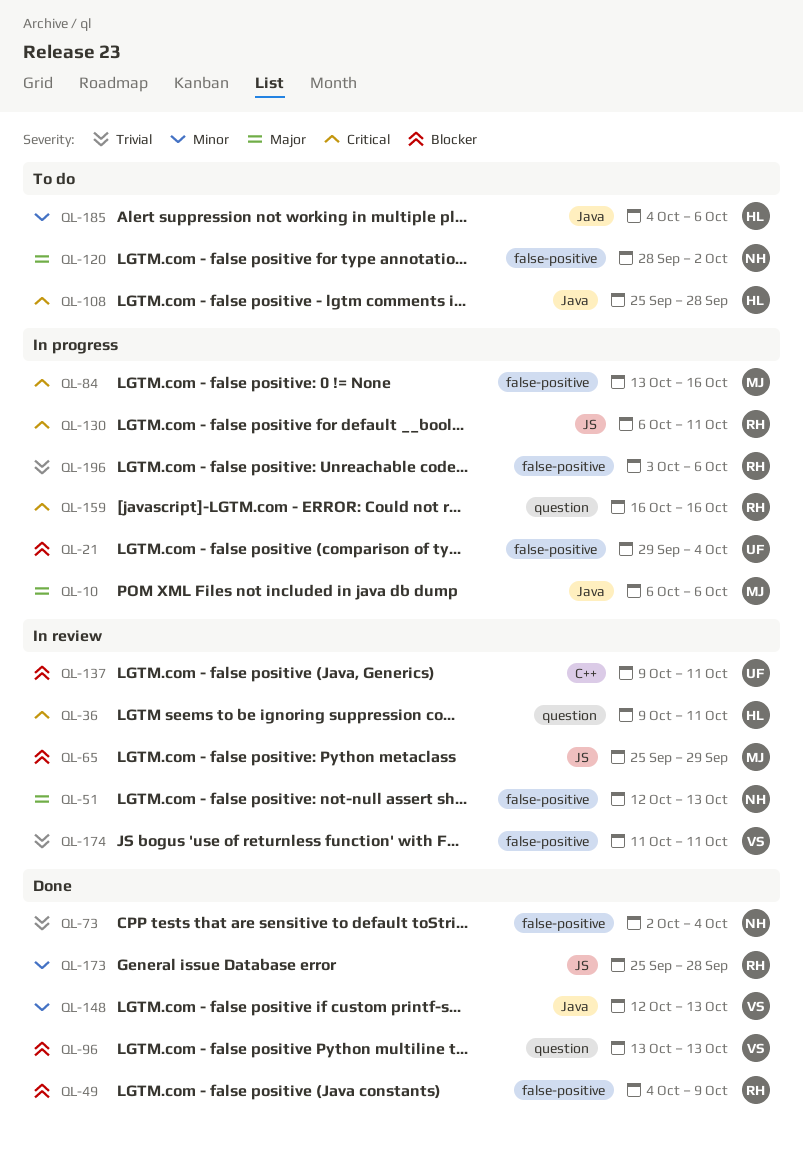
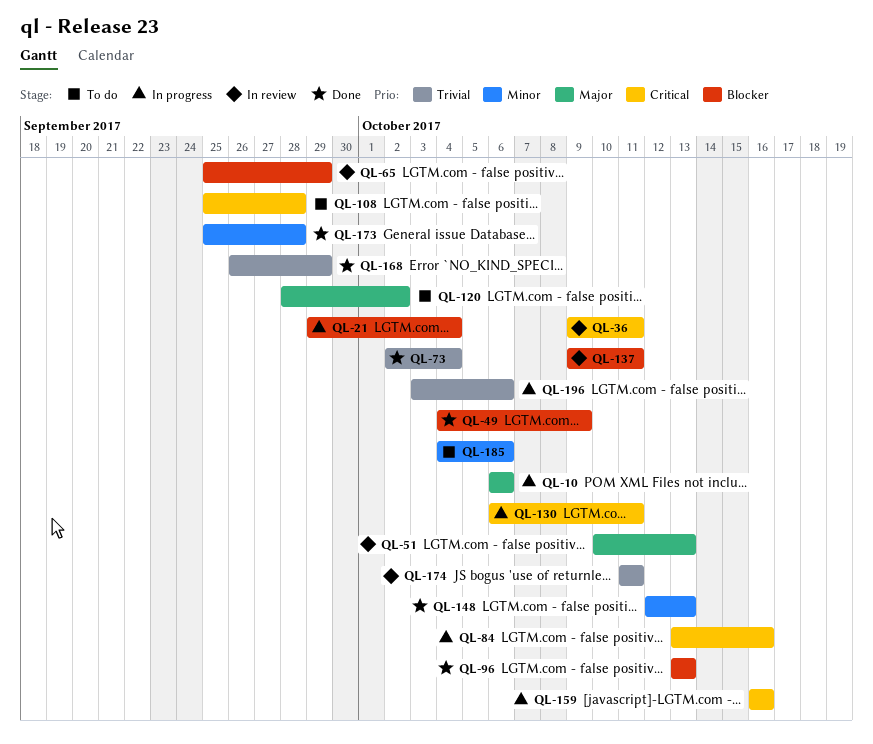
QL-51, start: Oct 12 -> Oct 10
QL-168: none -> present

